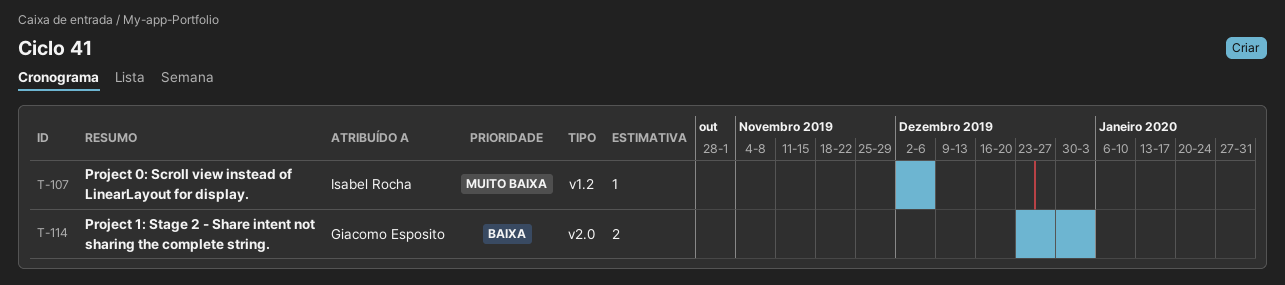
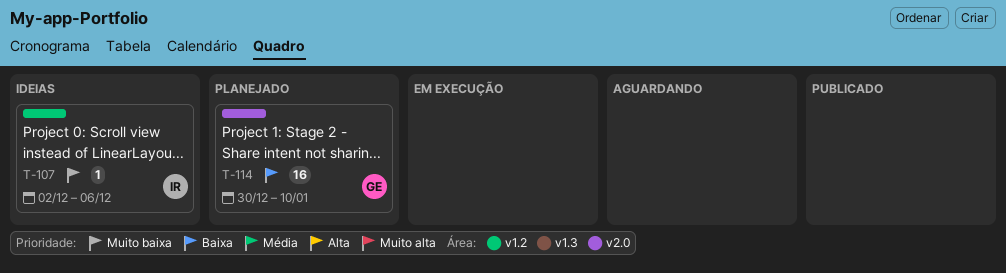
T-114, estimate: 2 -> 16
T-114, start: Dec 23 -> Dec 30
T-114, due: Jan 3 -> Jan 10

